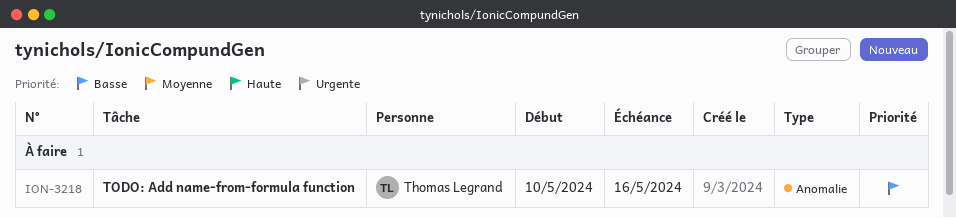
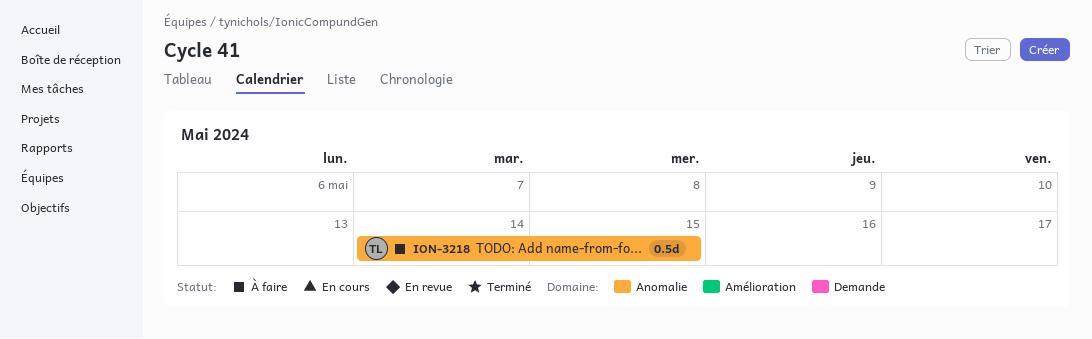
ION-3218, start: May 10 -> May 14
ION-3218, due: May 16 -> May 15

